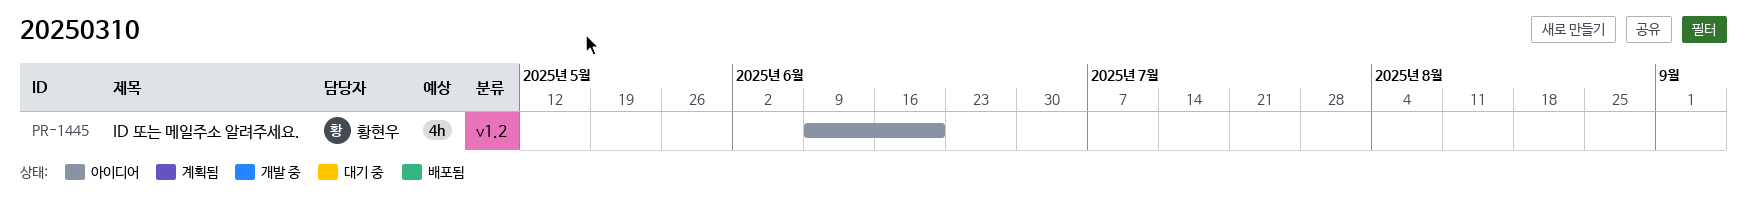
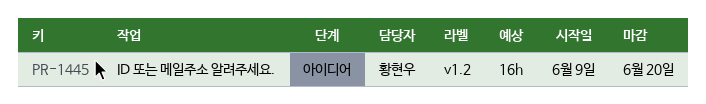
PR-1445, estimate: 4h -> 16h

